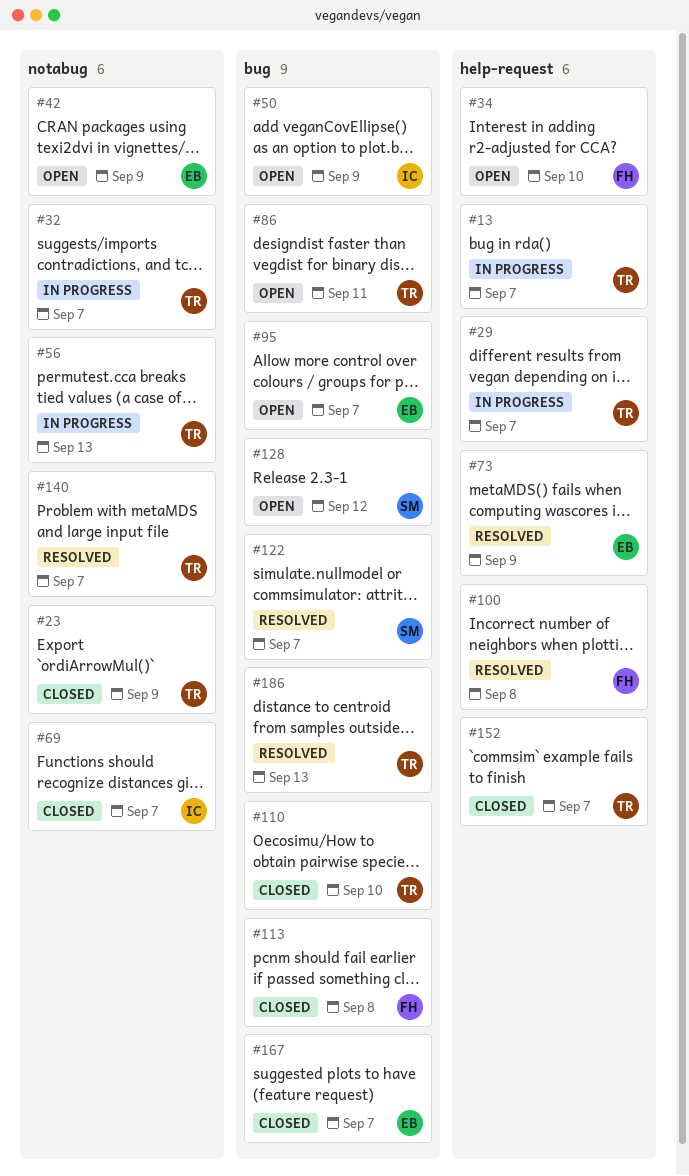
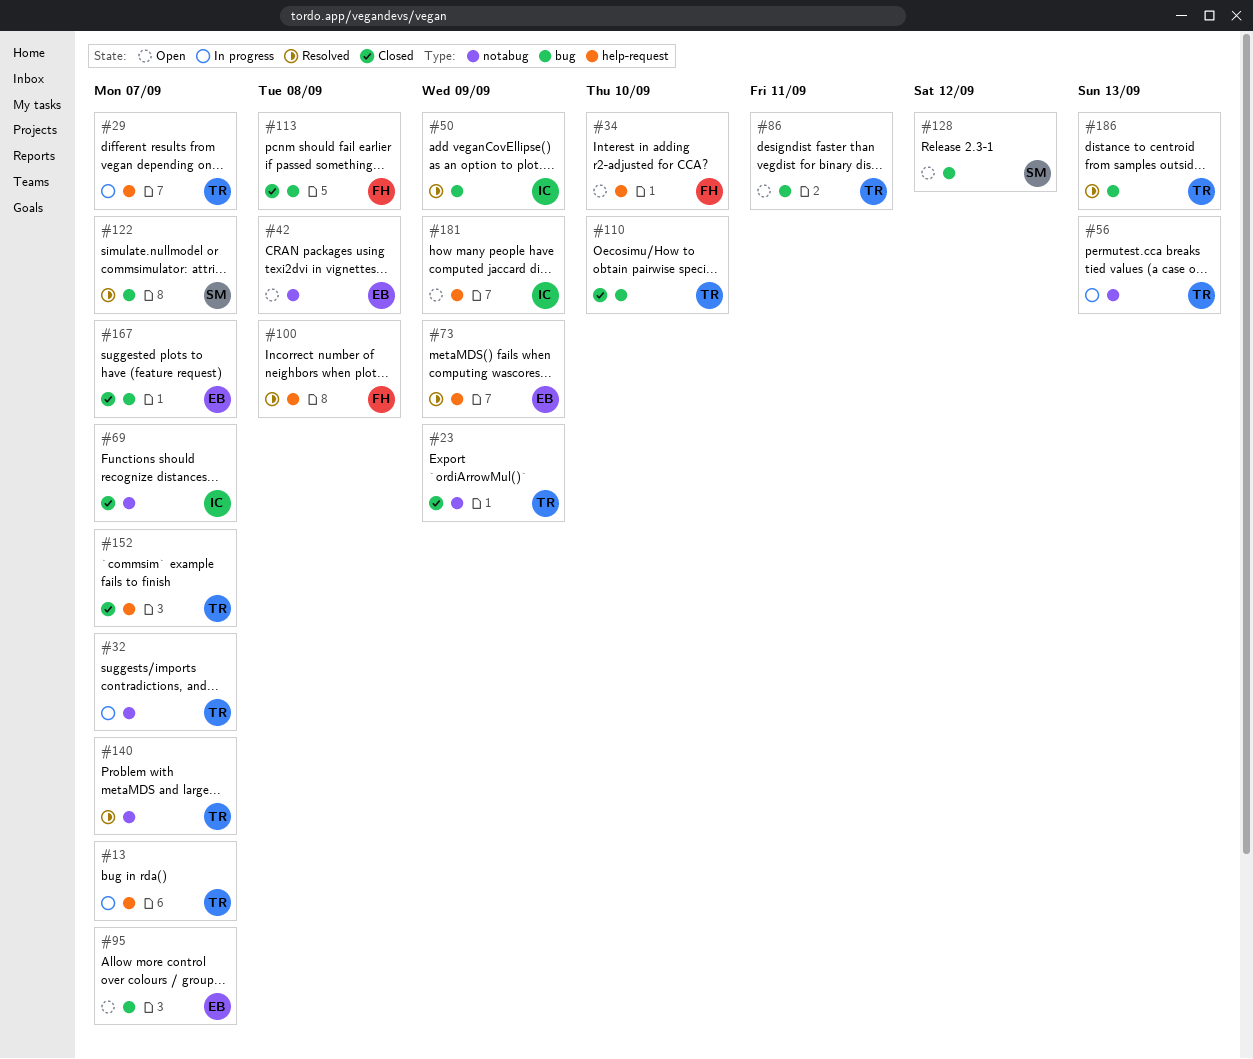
#42, due: Sep 9 -> Sep 8
#50, status: Open -> Resolved
#181: none -> present

